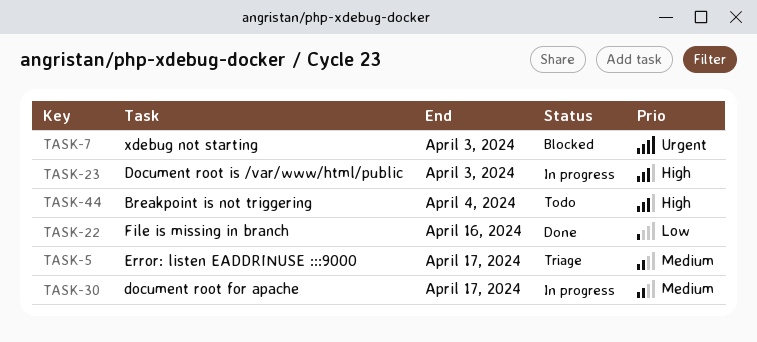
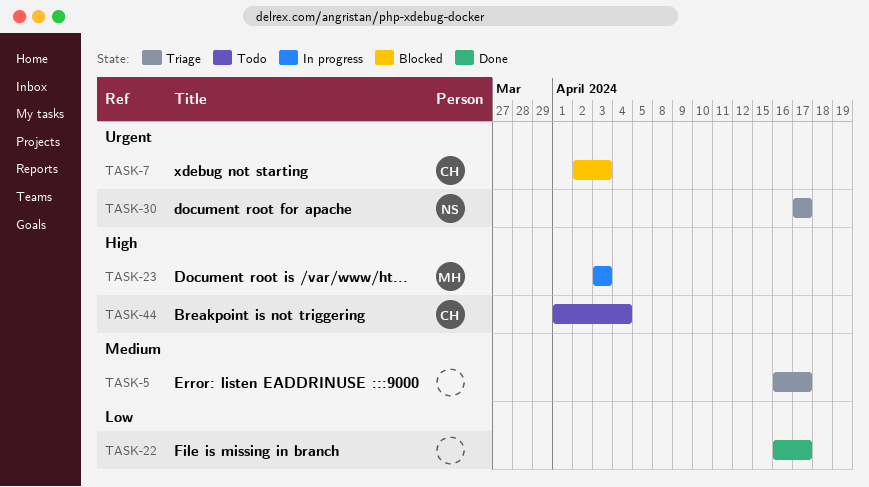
TASK-22, due: Apr 16 -> Apr 17
TASK-30, status: In progress -> Triage
TASK-30, priority: Medium -> Urgent

